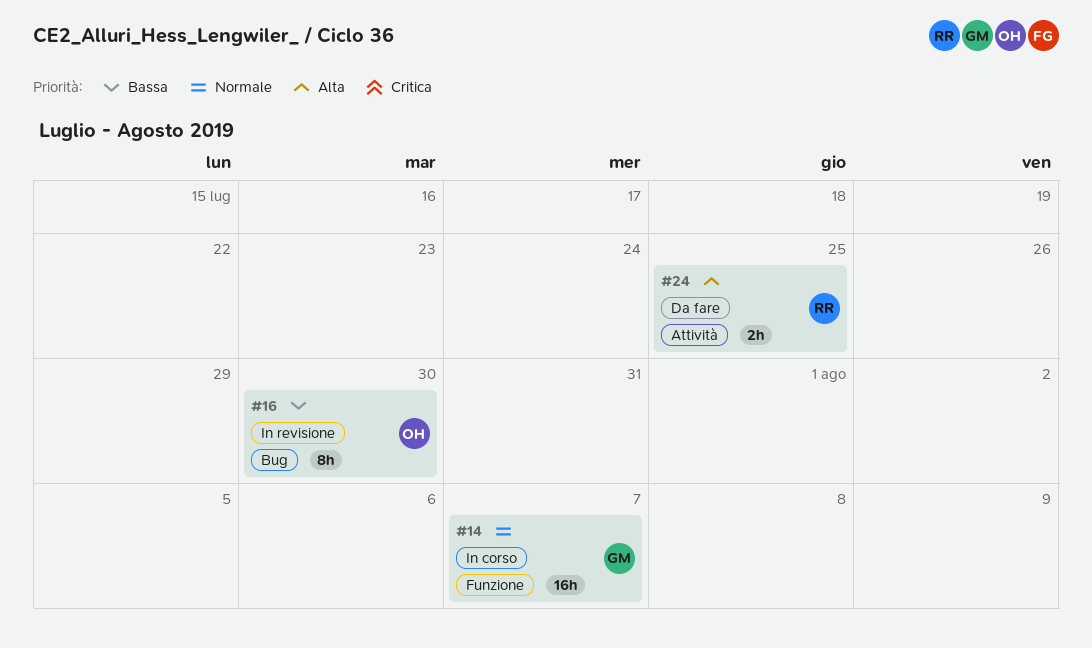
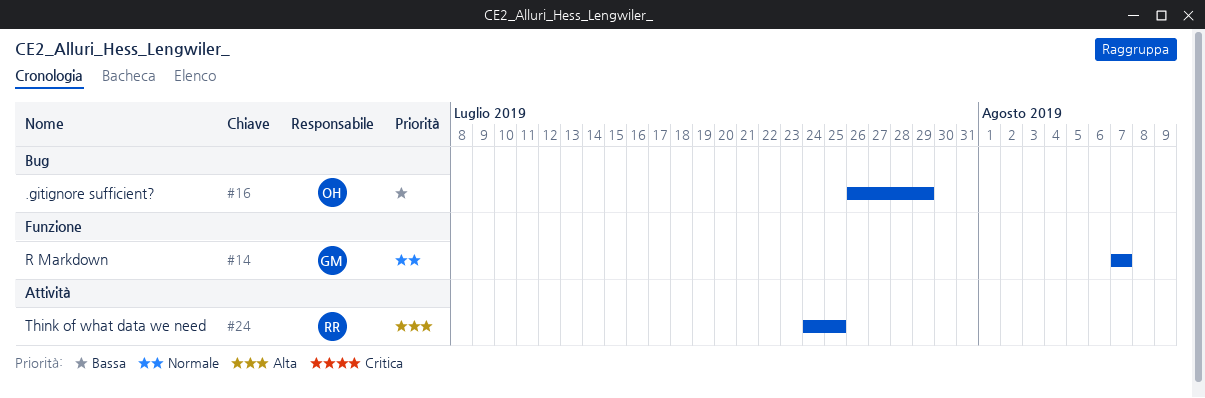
#16, due: Jul 30 -> Jul 29

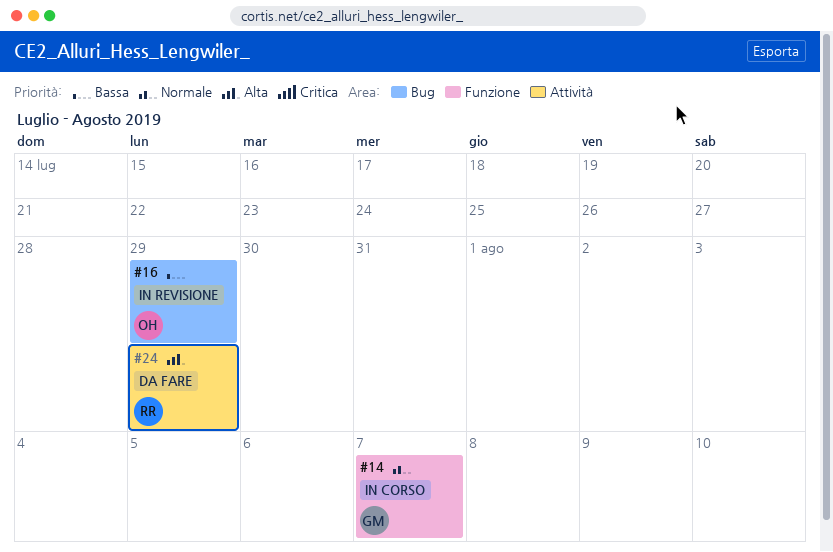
#24, due: Jul 25 -> Jul 29

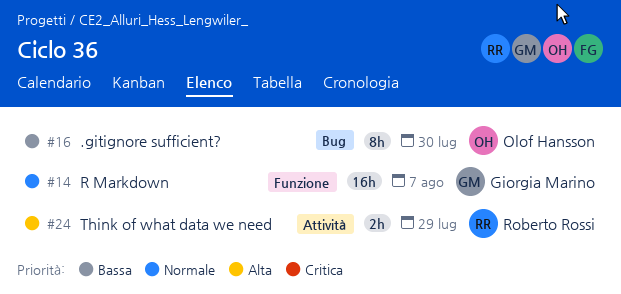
#16, due: Jul 29 -> Jul 30

